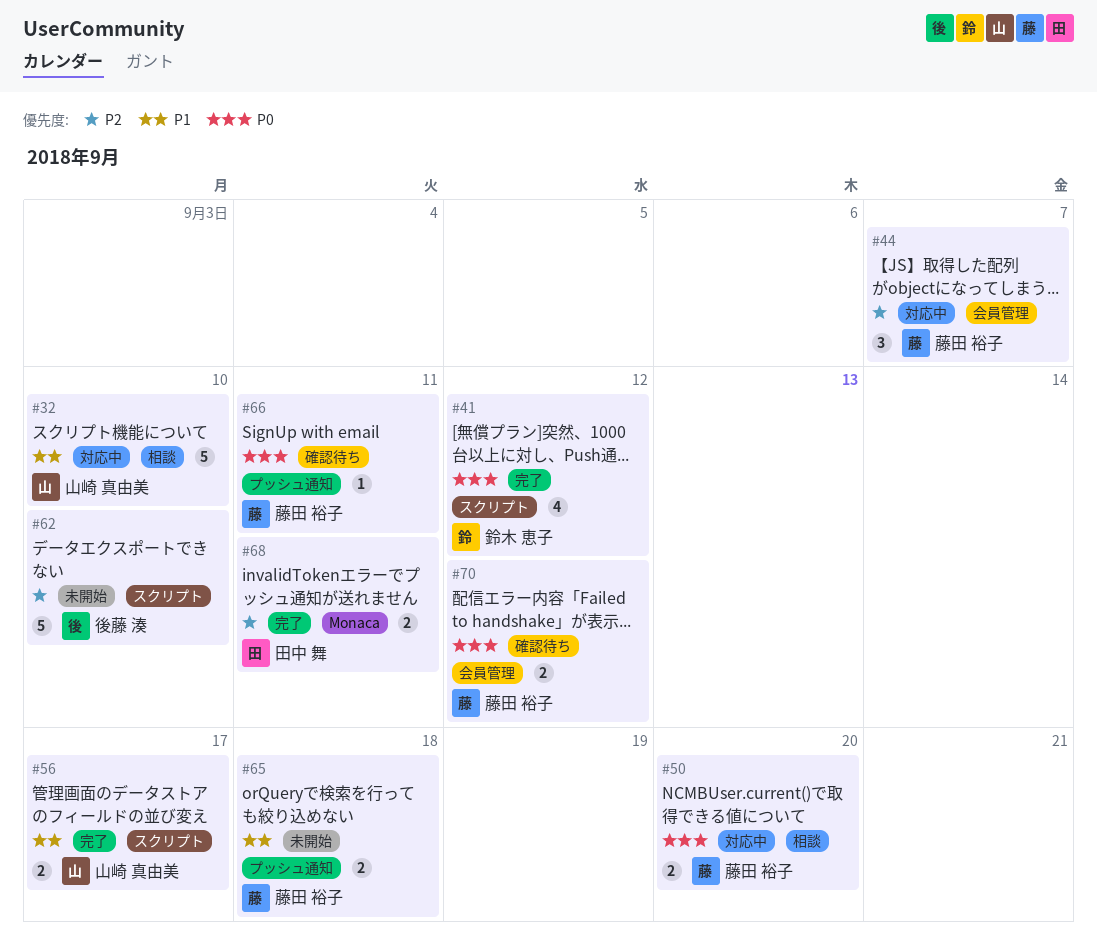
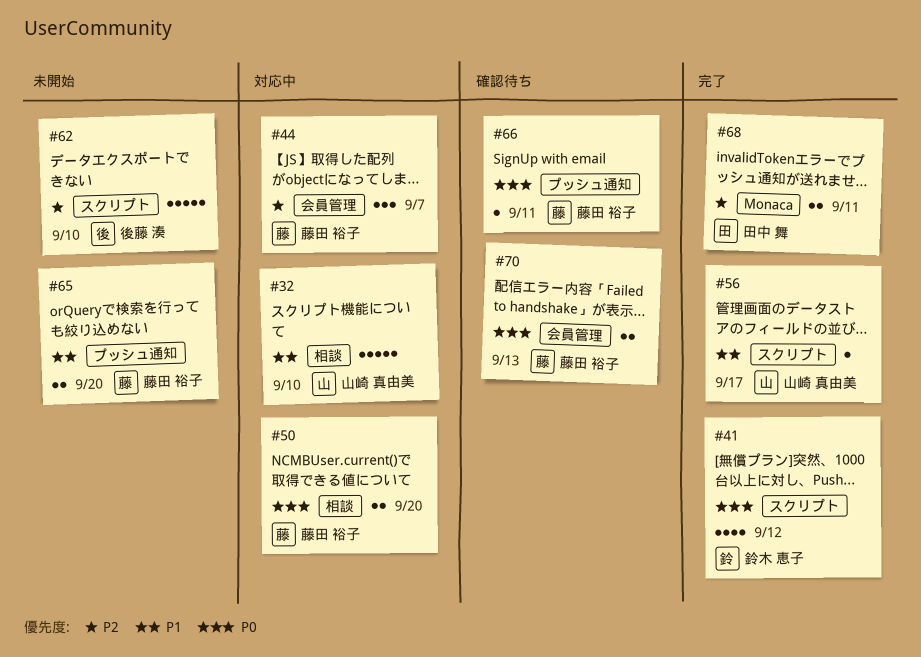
#56, estimate: 2 -> 1
#65, due: Sep 18 -> Sep 20
#70, due: Sep 12 -> Sep 13

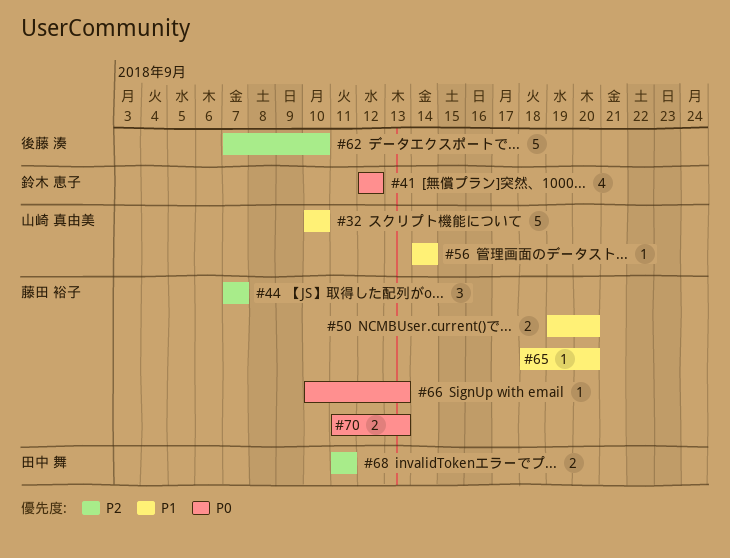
#50, priority: P0 -> P1
#56, due: Sep 17 -> Sep 14
#65, estimate: 2 -> 1
#66, due: Sep 11 -> Sep 13

